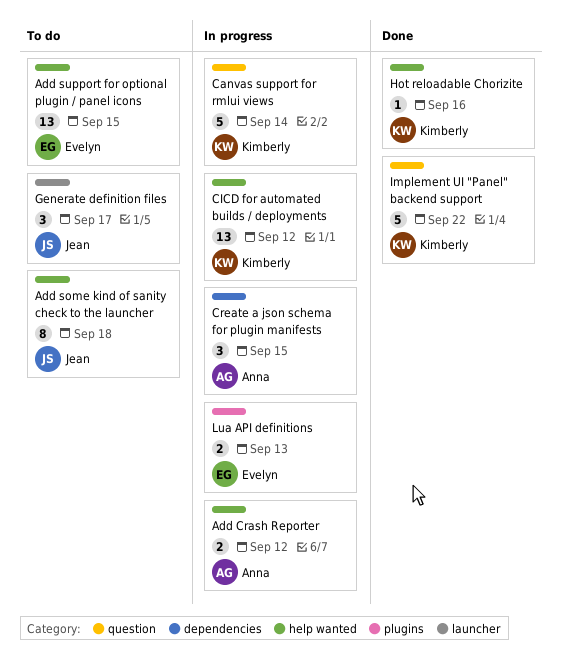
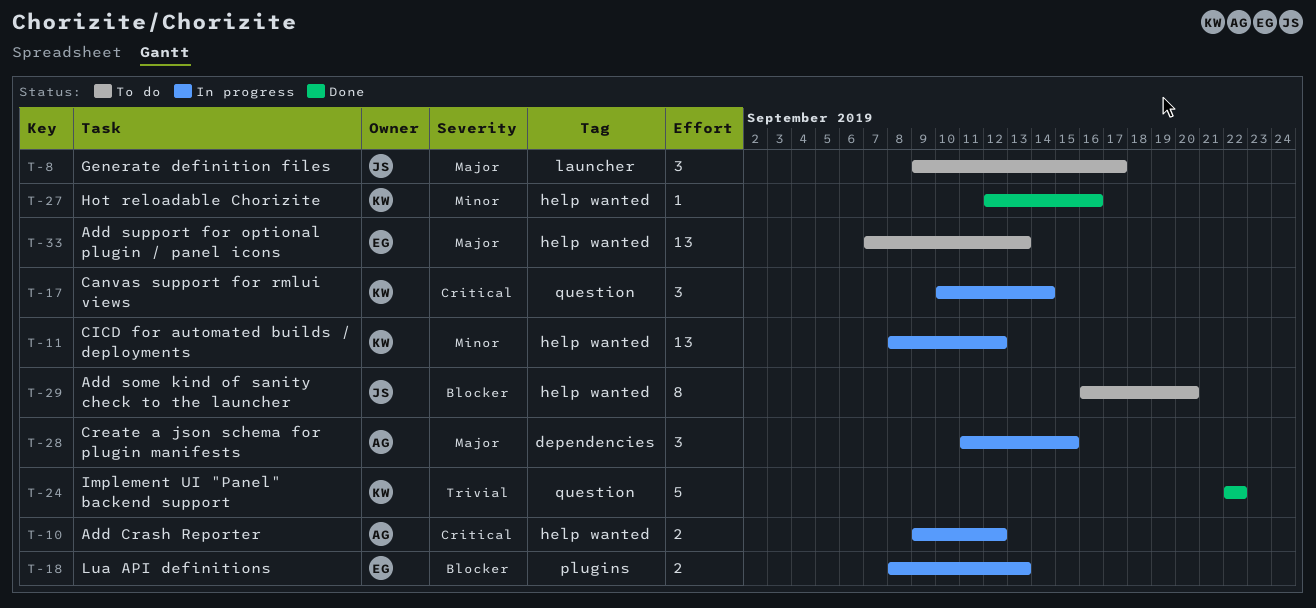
Add some kind of sanity check to the launcher, due: Sep 18 -> Sep 20
Add support for optional plugin / panel icons, due: Sep 15 -> Sep 13
Canvas support for rmlui views, estimate: 5 -> 3

